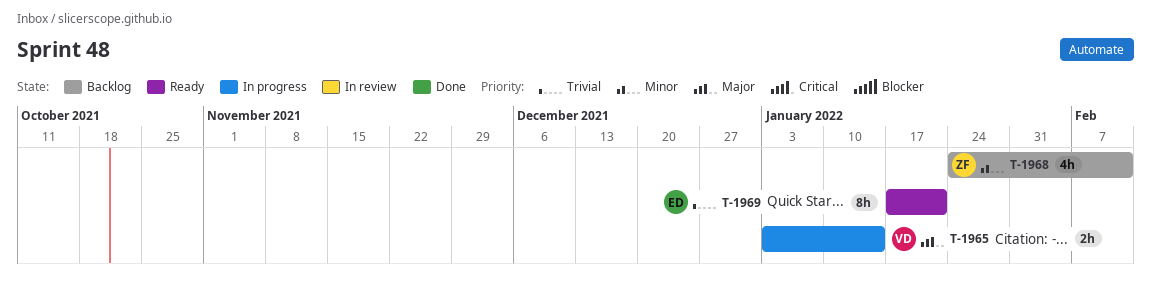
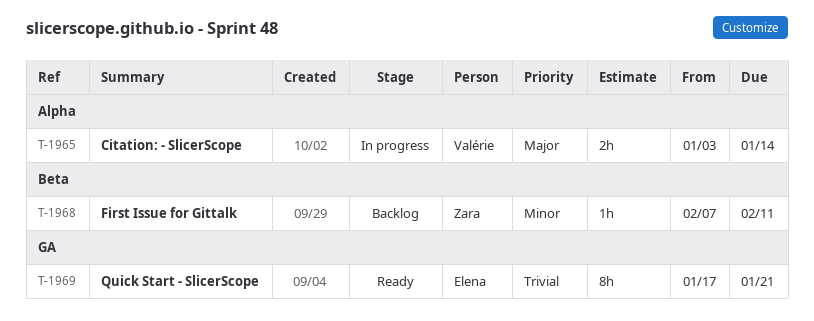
T-1968, estimate: 4h -> 1h
T-1968, start: Jan 24 -> Feb 7

